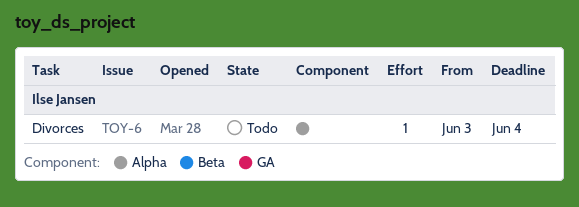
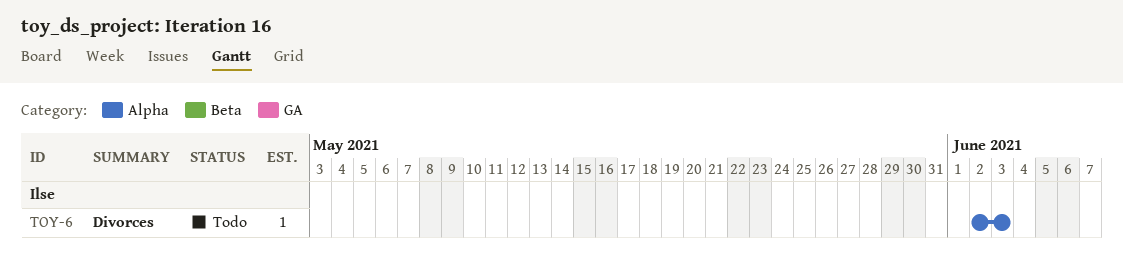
TOY-6, start: Jun 3 -> Jun 2
TOY-6, due: Jun 4 -> Jun 3

